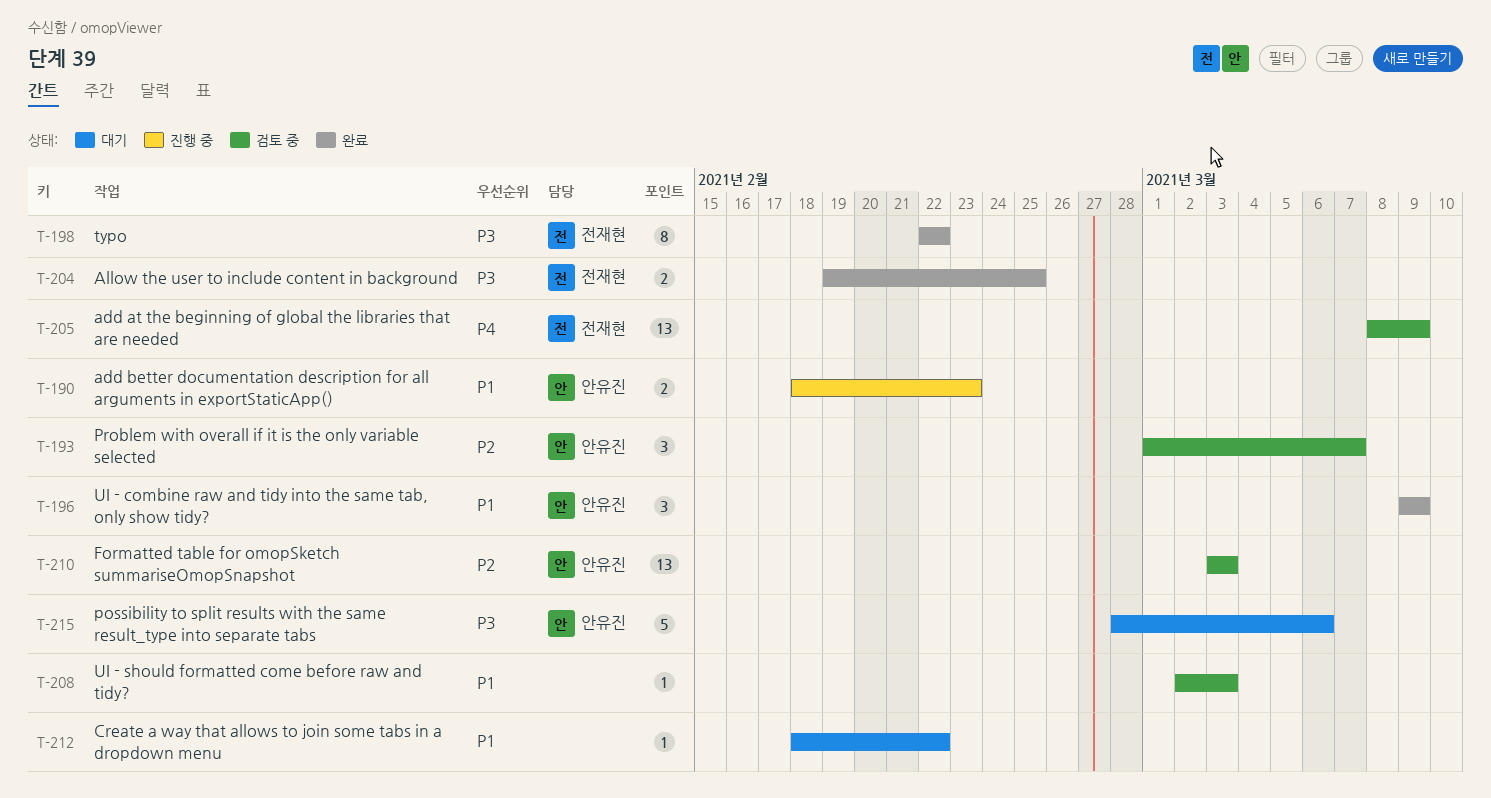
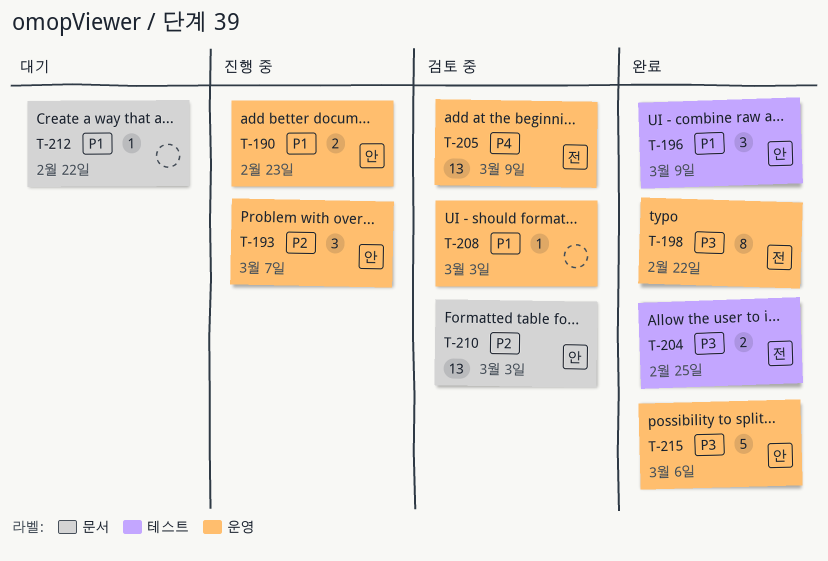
T-193, status: 검토 중 -> 진행 중
T-215, status: 대기 -> 완료

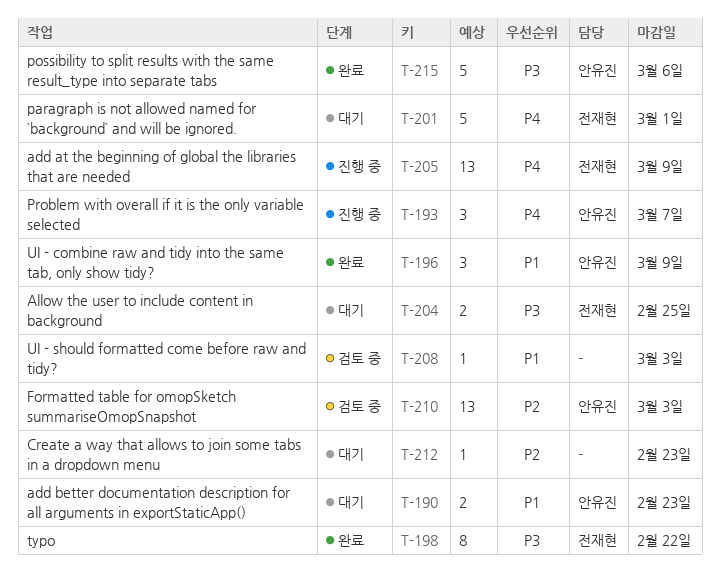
T-190, status: 진행 중 -> 대기
T-193, priority: P2 -> P4
T-201: none -> present
T-204, status: 완료 -> 대기
T-205, status: 검토 중 -> 진행 중
T-212, priority: P1 -> P2
T-212, due: Feb 22 -> Feb 23

